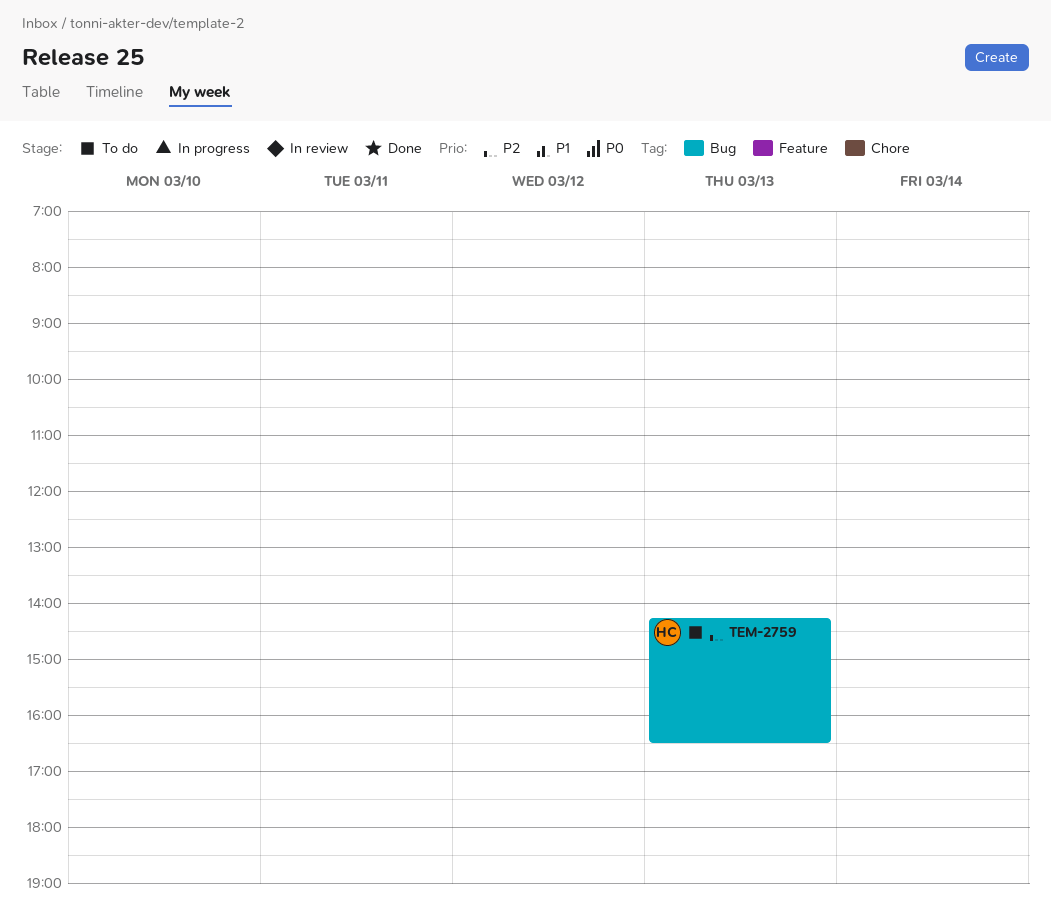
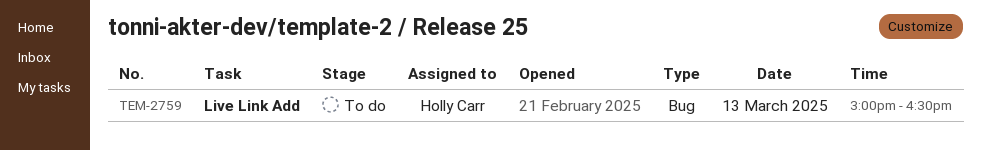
TEM-2759, begins: 14:15 -> 15:00

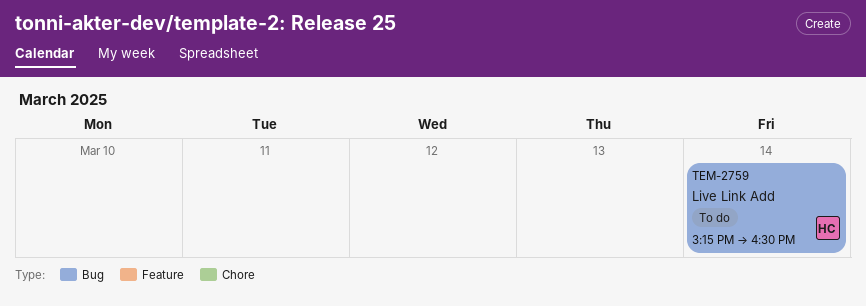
TEM-2759, day: Mar 13 -> Mar 14
TEM-2759, begins: 15:00 -> 15:15

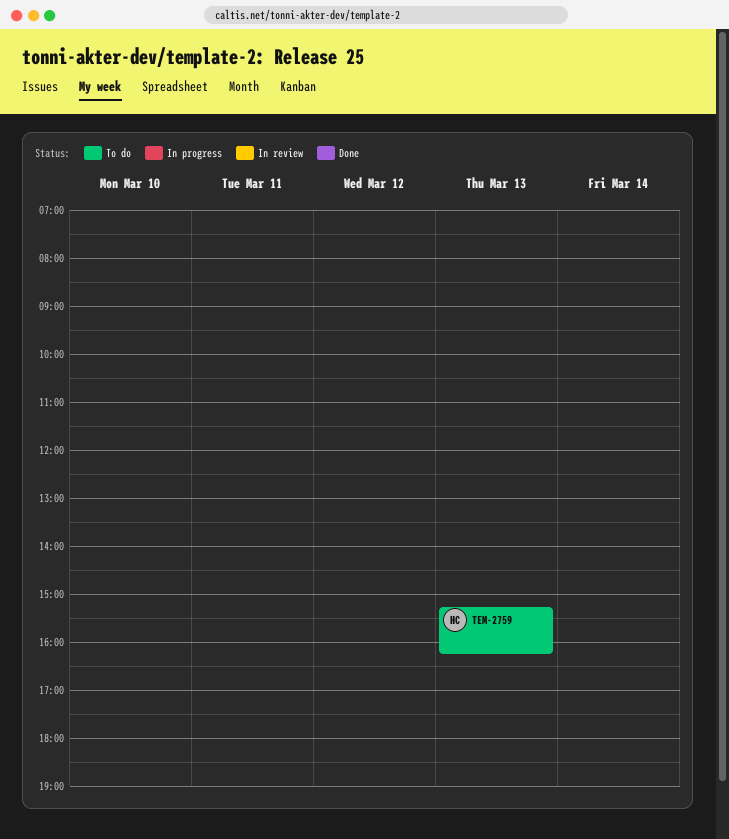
TEM-2759, day: Mar 14 -> Mar 13
TEM-2759, ends: 16:30 -> 16:15

